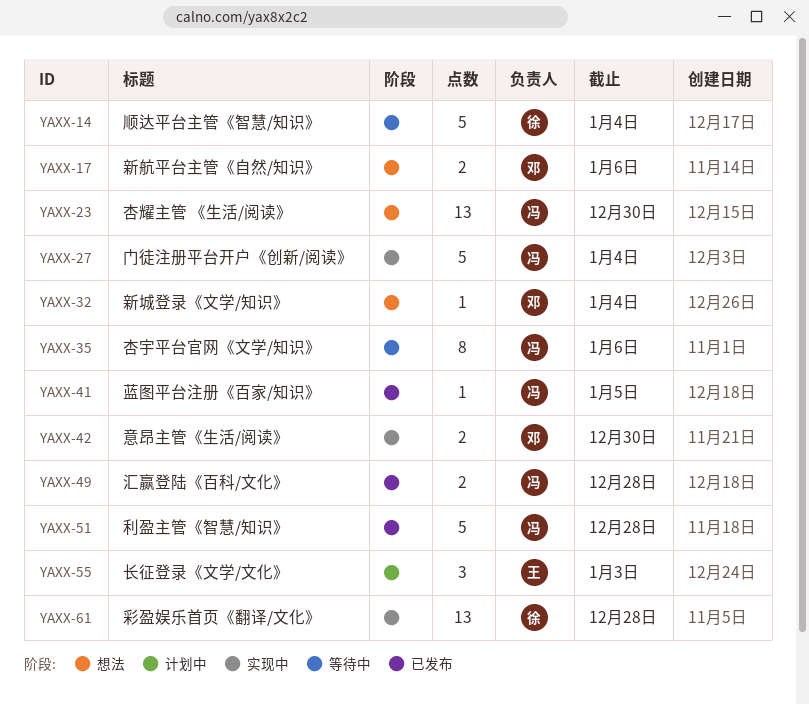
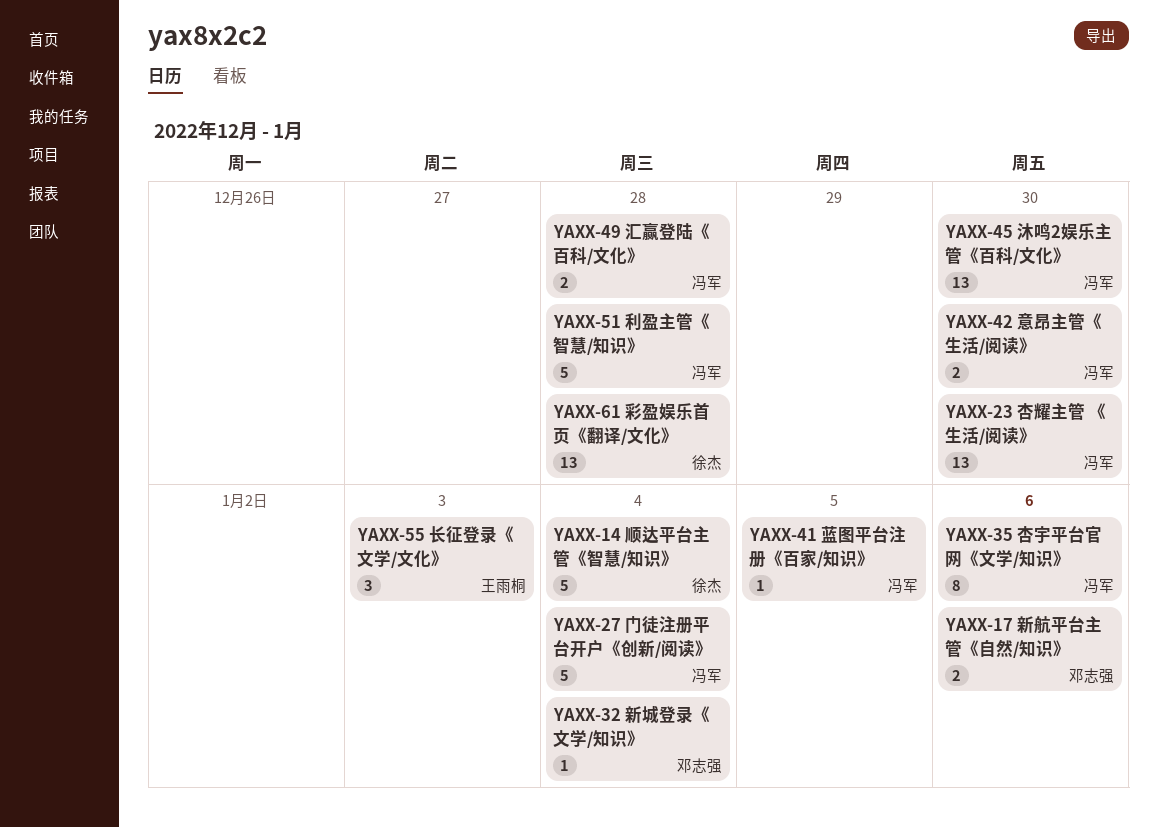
YAXX-42, owner: 邓志强 -> 冯军
YAXX-45: none -> present

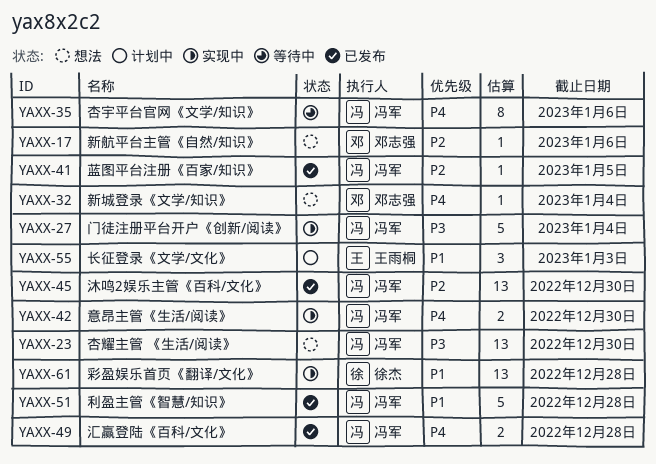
YAXX-14: present -> none
YAXX-17, estimate: 2 -> 1

